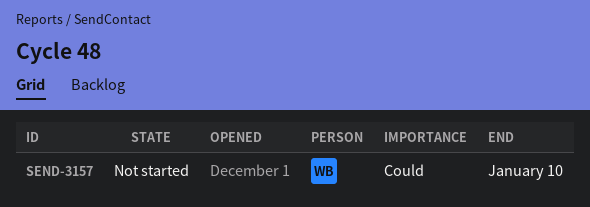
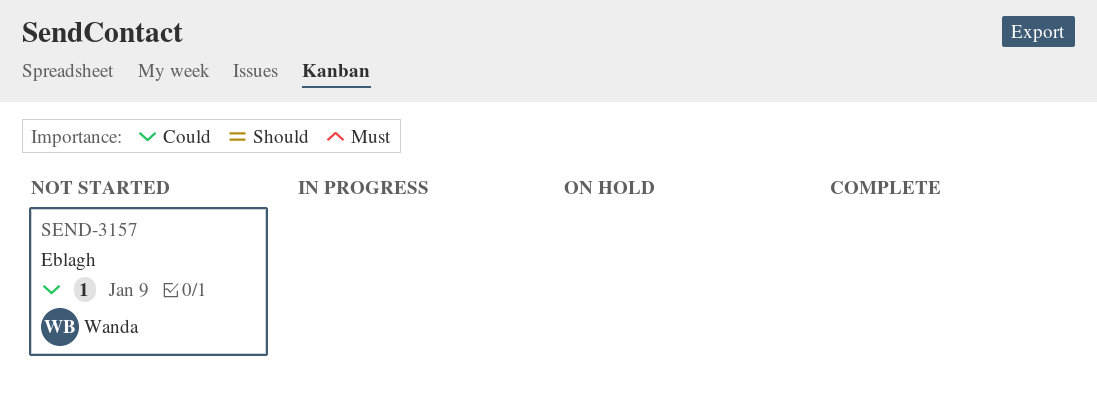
SEND-3157, due: Jan 10 -> Jan 9

